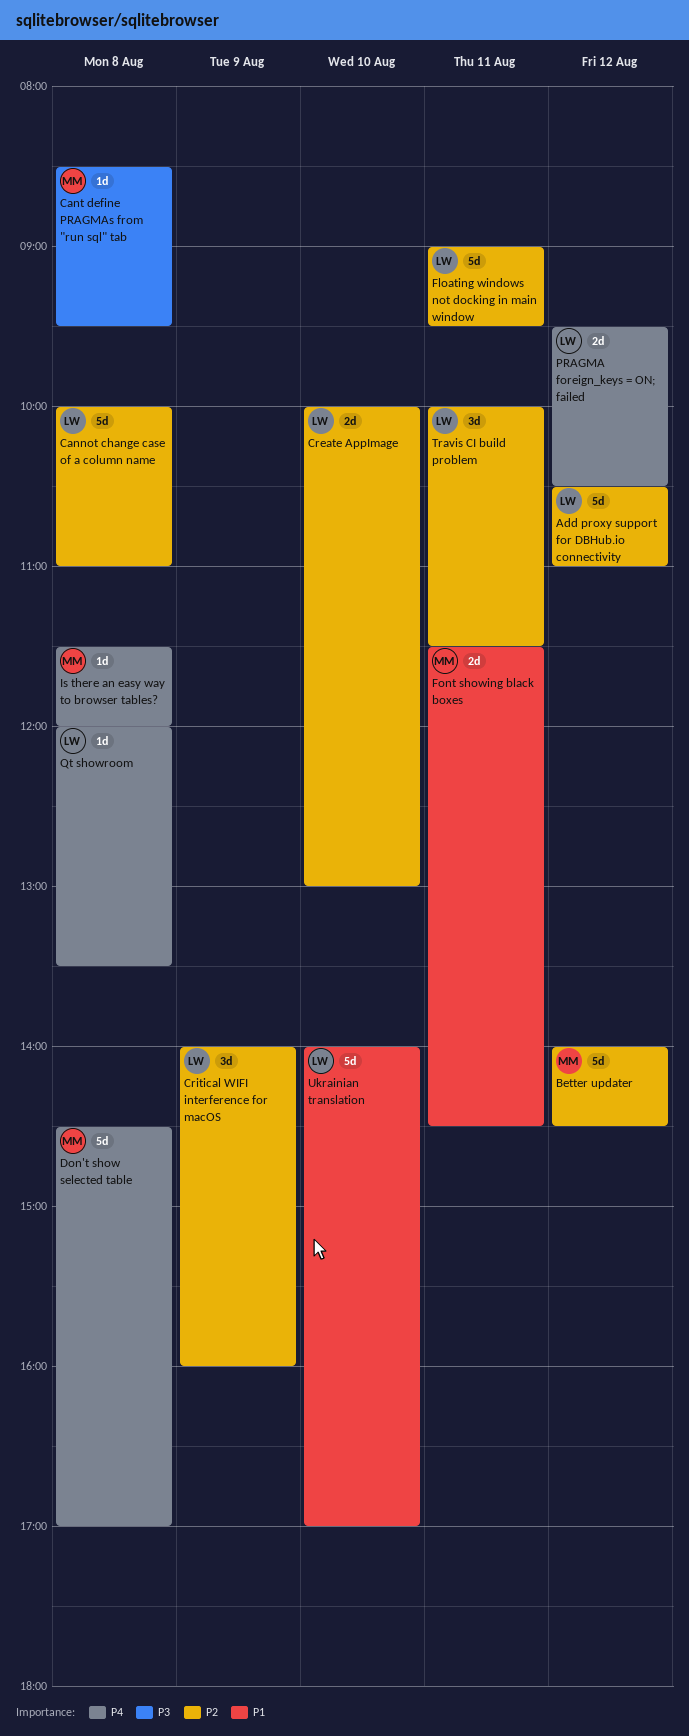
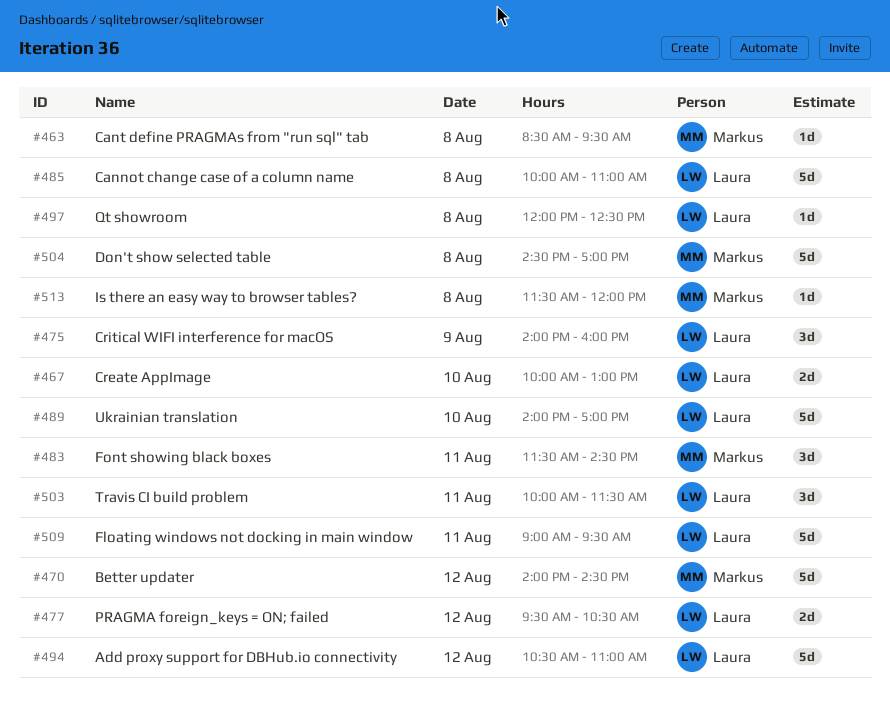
Font showing black boxes, estimate: 2d -> 3d
Qt showroom, ends: 13:30 -> 12:30

